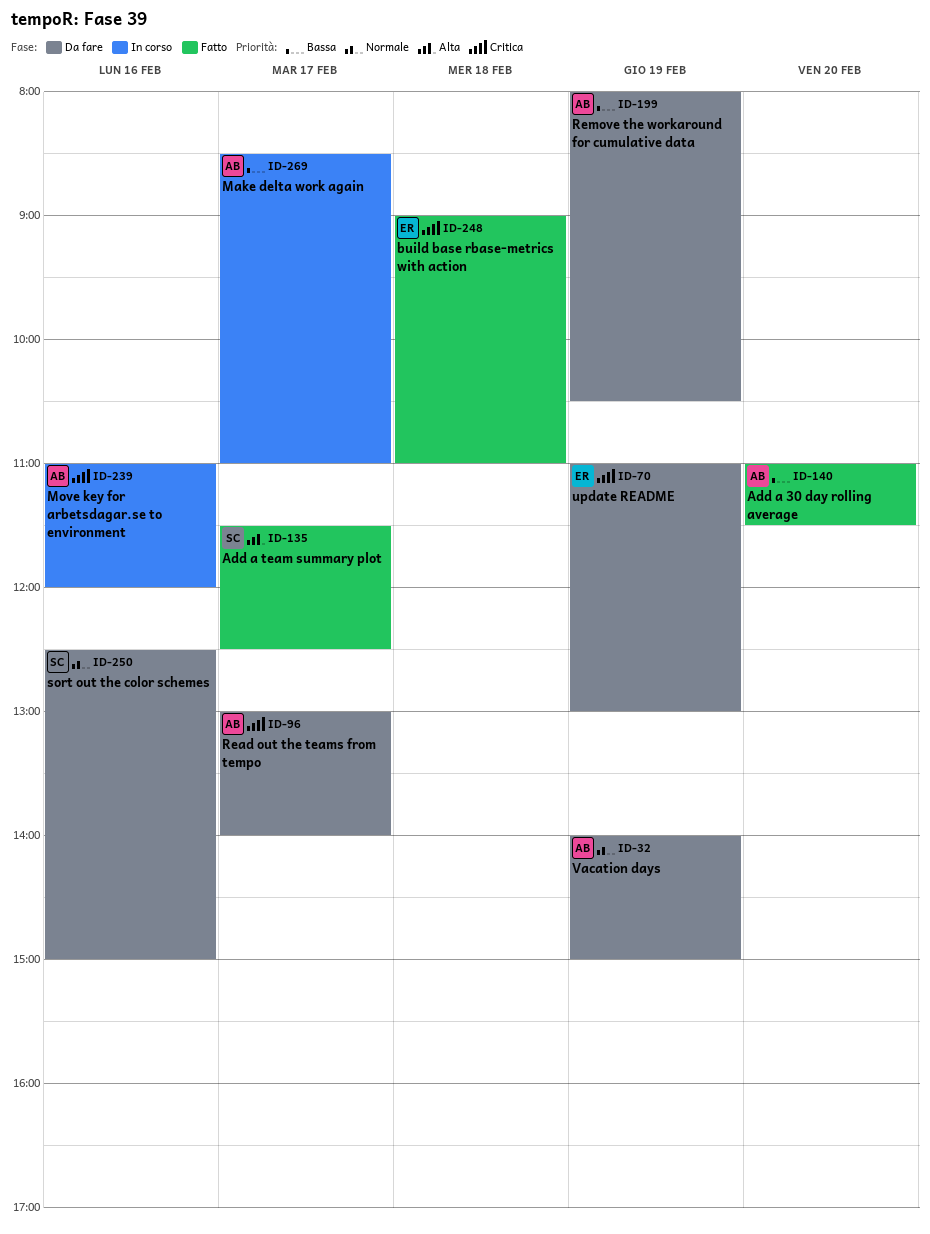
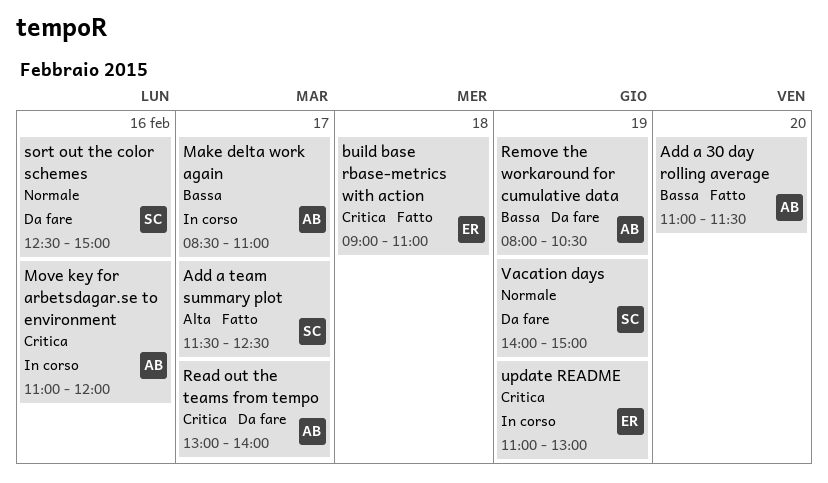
update README, status: Da fare -> In corso
Vacation days, owner: AB -> SC

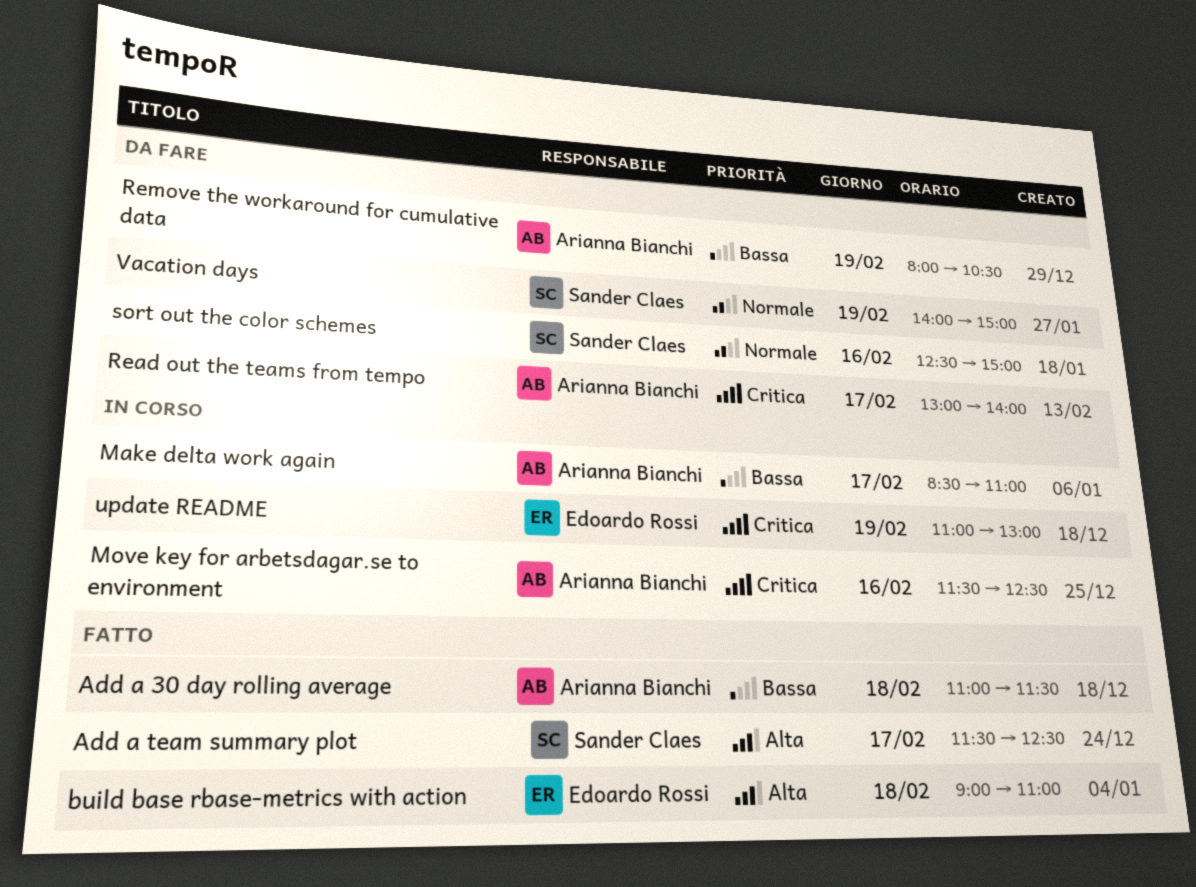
Add a 30 day rolling average, day: Feb 20 -> Feb 18
build base rbase-metrics with action, priority: Critica -> Alta
Move key for arbetsdagar.se to environment, begins: 11:00 -> 11:30
Move key for arbetsdagar.se to environment, ends: 12:00 -> 12:30

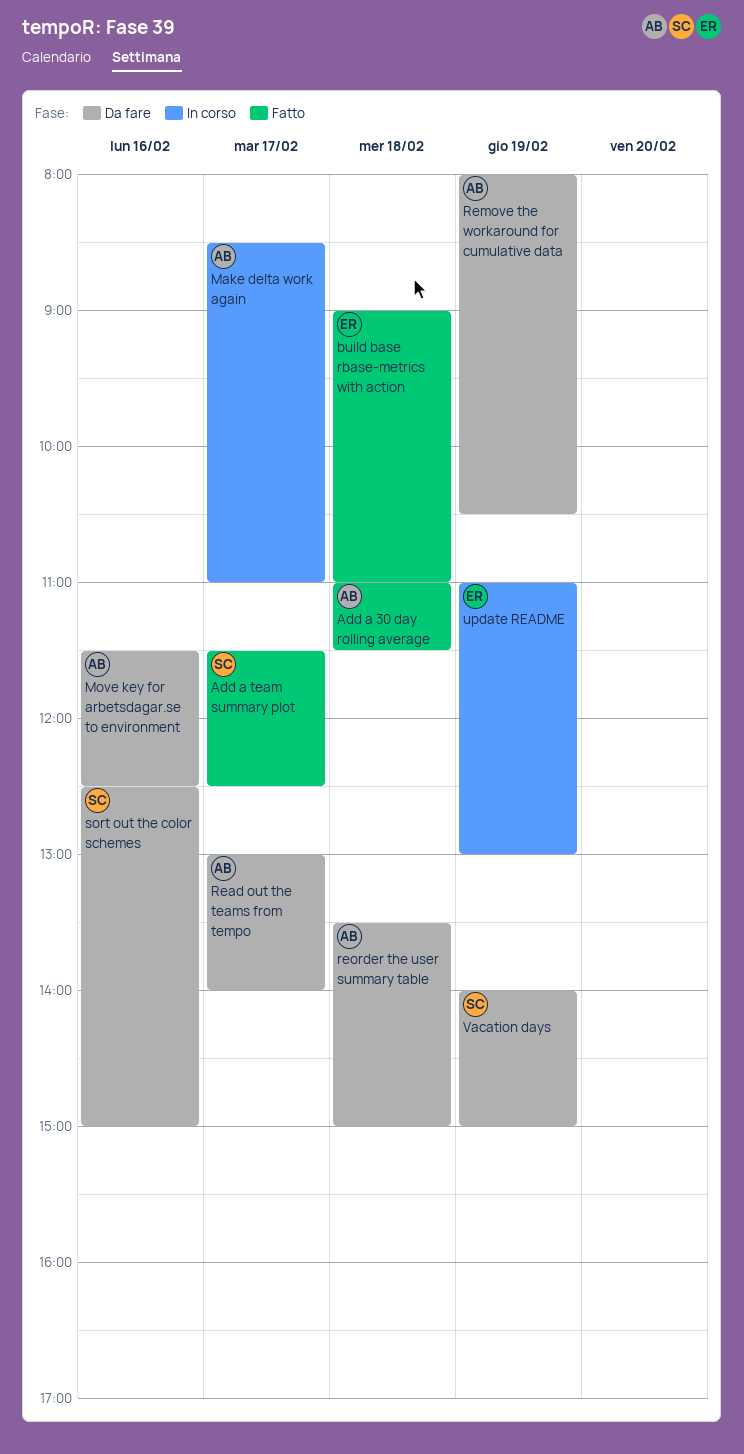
Move key for arbetsdagar.se to environment, status: In corso -> Da fare
reorder the user summary table: none -> present

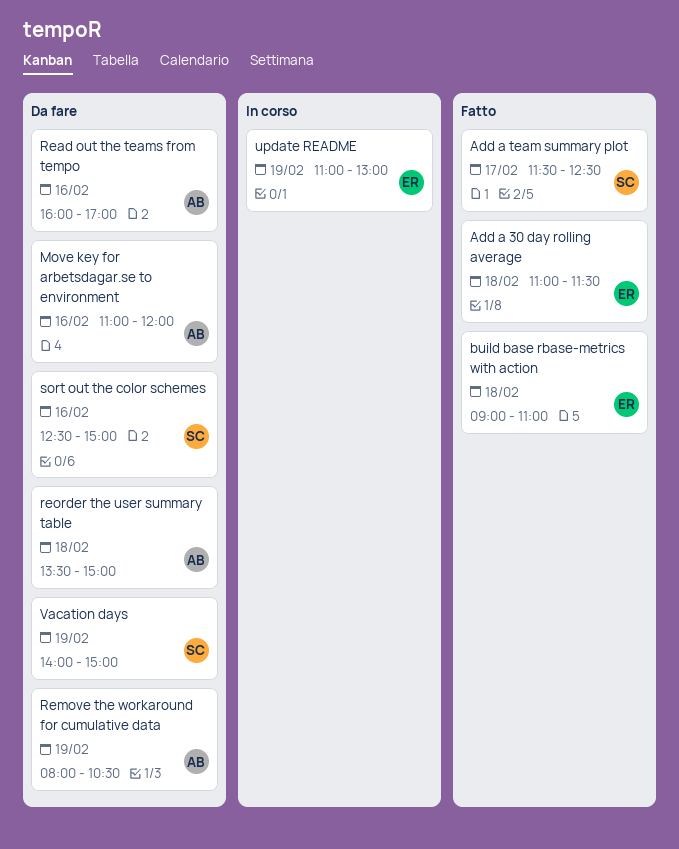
Add a 30 day rolling average, owner: AB -> ER
Make delta work again: present -> none
Move key for arbetsdagar.se to environment, begins: 11:30 -> 11:00
Move key for arbetsdagar.se to environment, ends: 12:30 -> 12:00
Read out the teams from tempo, day: Feb 17 -> Feb 16
Read out the teams from tempo, begins: 13:00 -> 16:00
Read out the teams from tempo, ends: 14:00 -> 17:00

